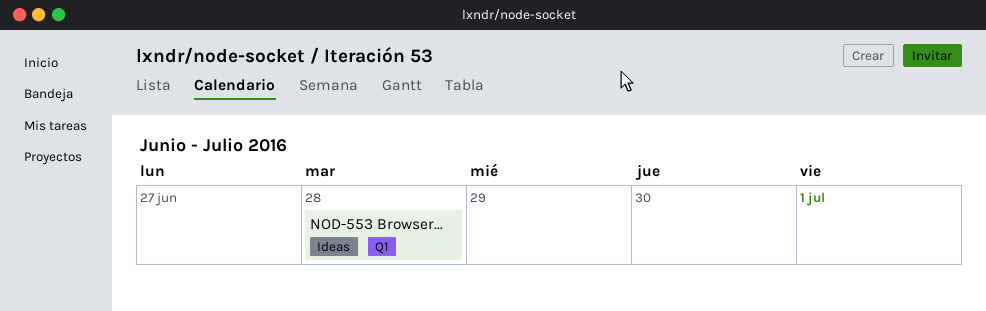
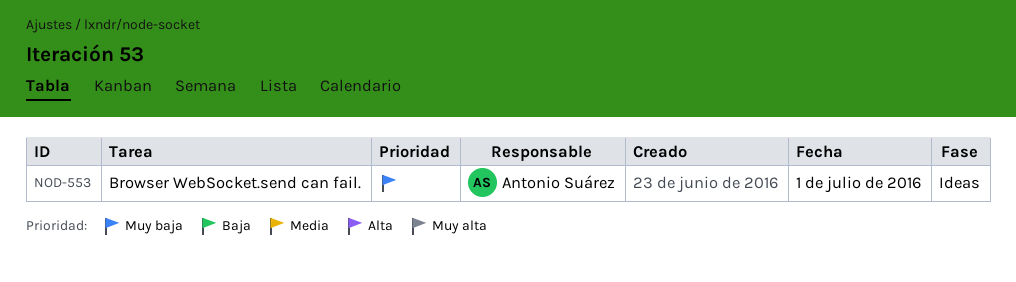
NOD-553, day: Jun 28 -> Jul 1

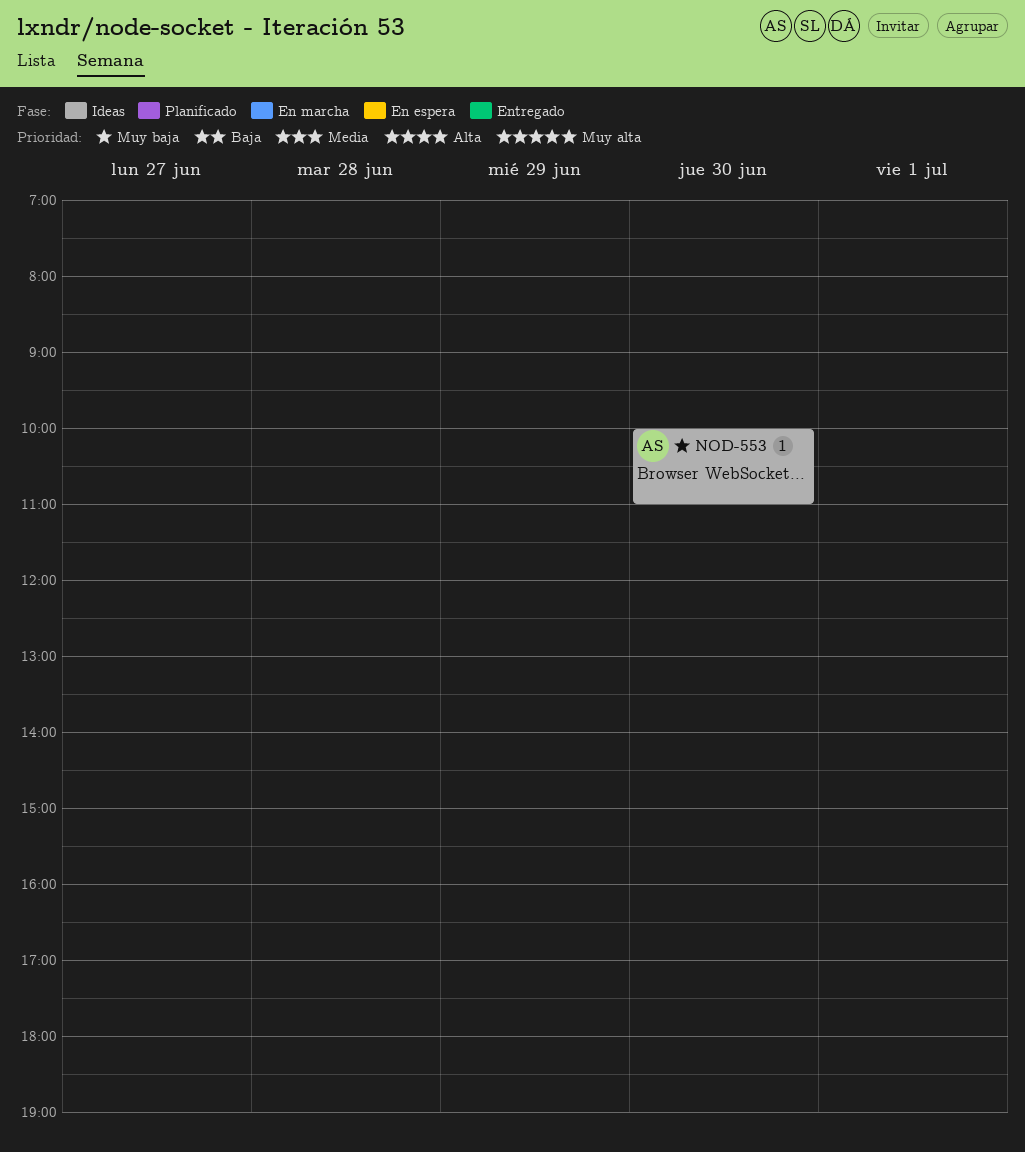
NOD-553, day: Jul 1 -> Jun 30

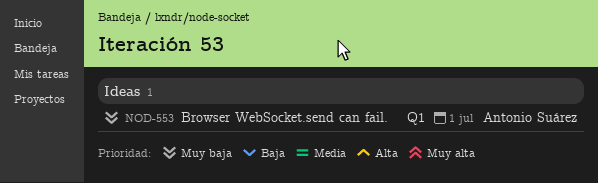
NOD-553, day: Jun 30 -> Jul 1

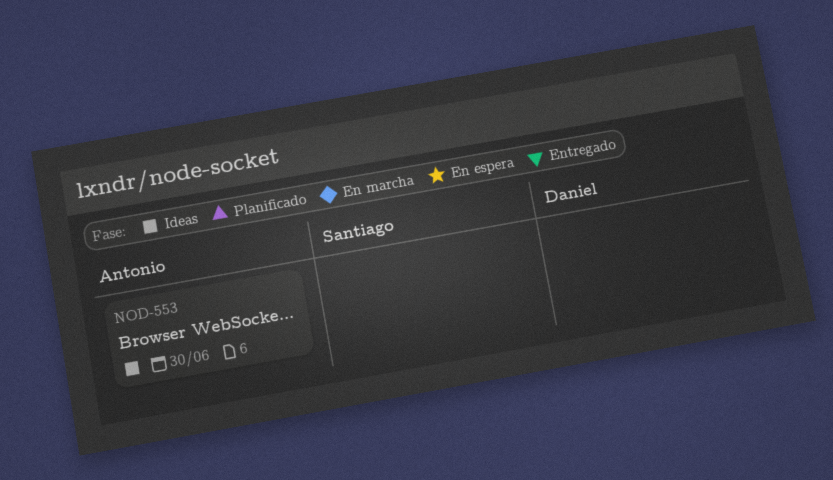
NOD-553, day: Jul 1 -> Jun 30

